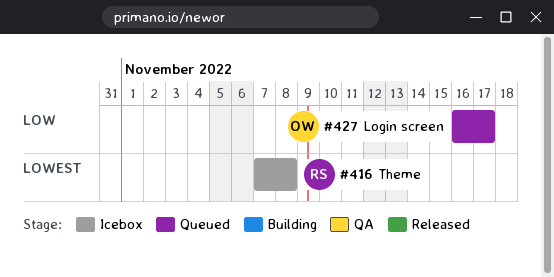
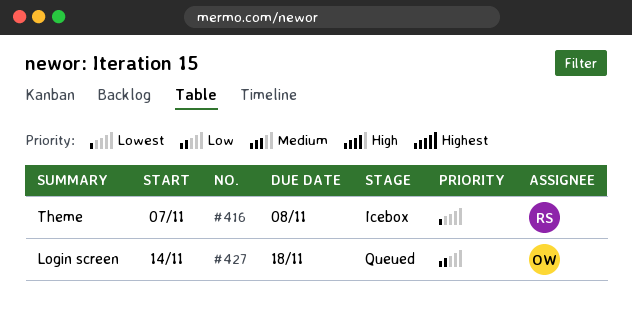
#427, start: Nov 16 -> Nov 14
#427, due: Nov 17 -> Nov 18

